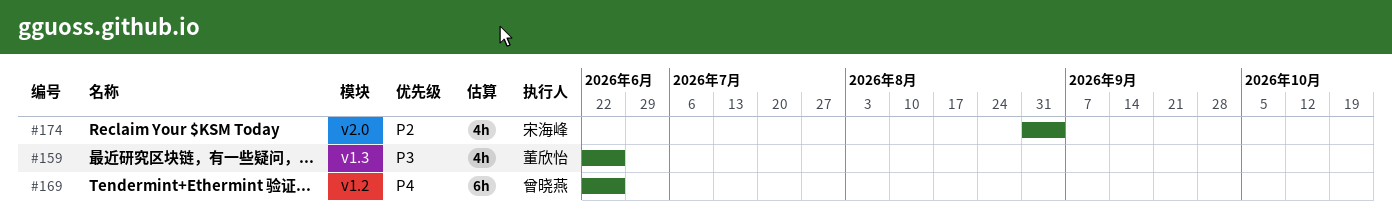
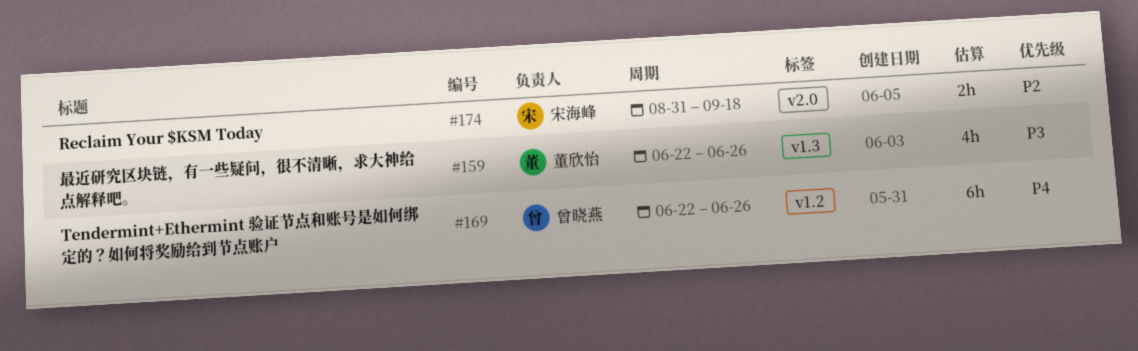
#174, estimate: 4h -> 2h
#174, due: Sep 4 -> Sep 18

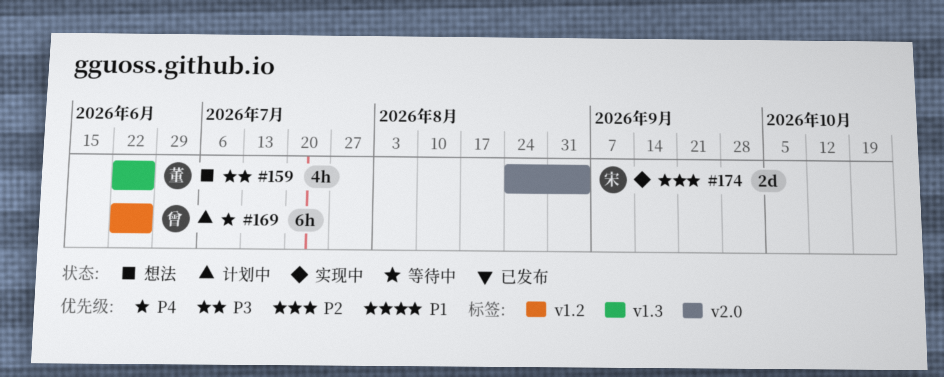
#174, estimate: 2h -> 2d
#174, start: Aug 31 -> Aug 24
#174, due: Sep 18 -> Sep 4

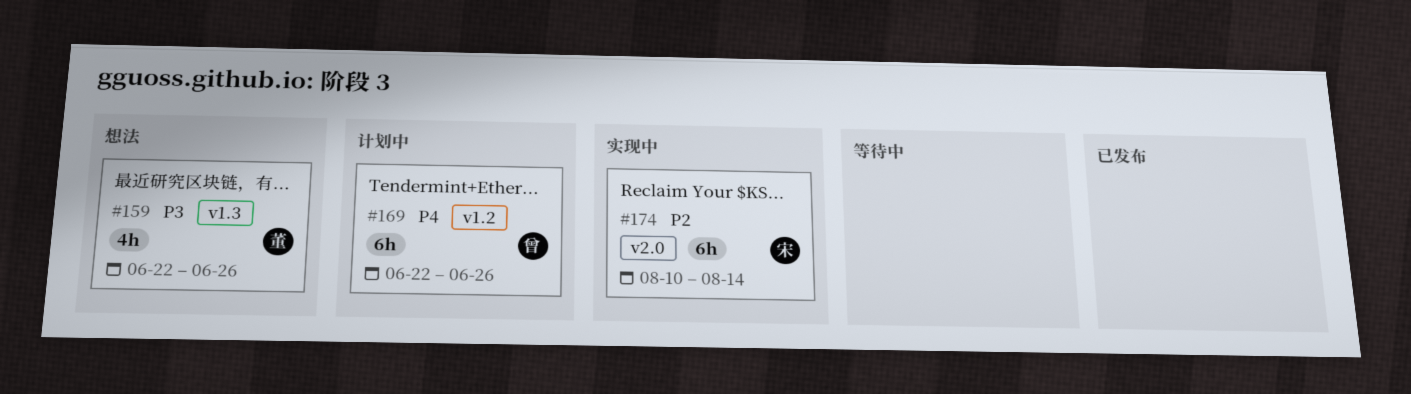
#174, estimate: 2d -> 6h
#174, start: Aug 24 -> Aug 10
#174, due: Sep 4 -> Aug 14

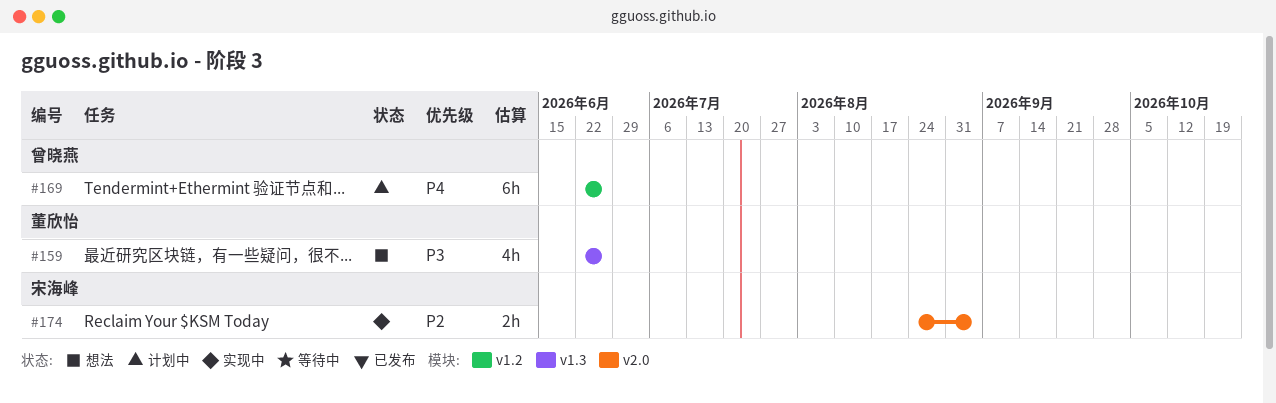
#174, estimate: 6h -> 2h
#174, start: Aug 10 -> Aug 24
#174, due: Aug 14 -> Sep 4

